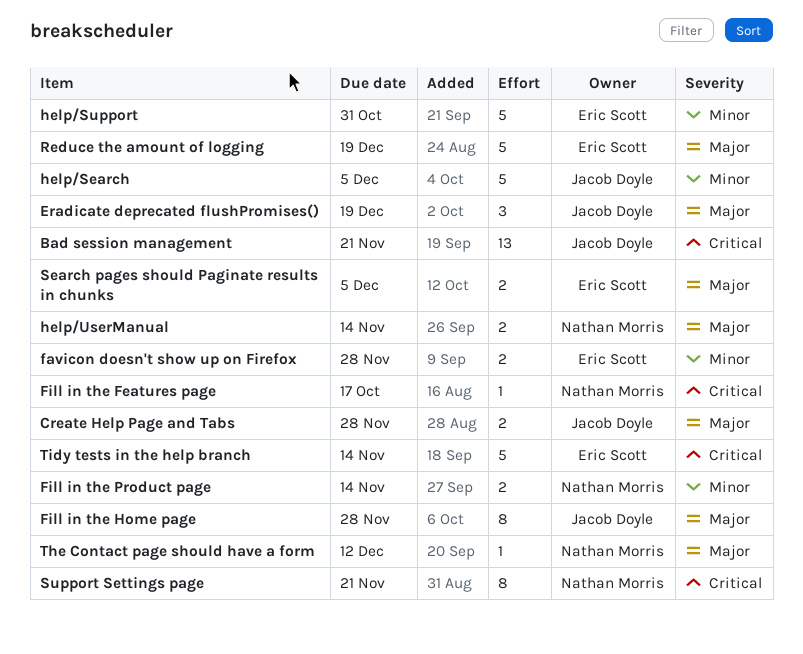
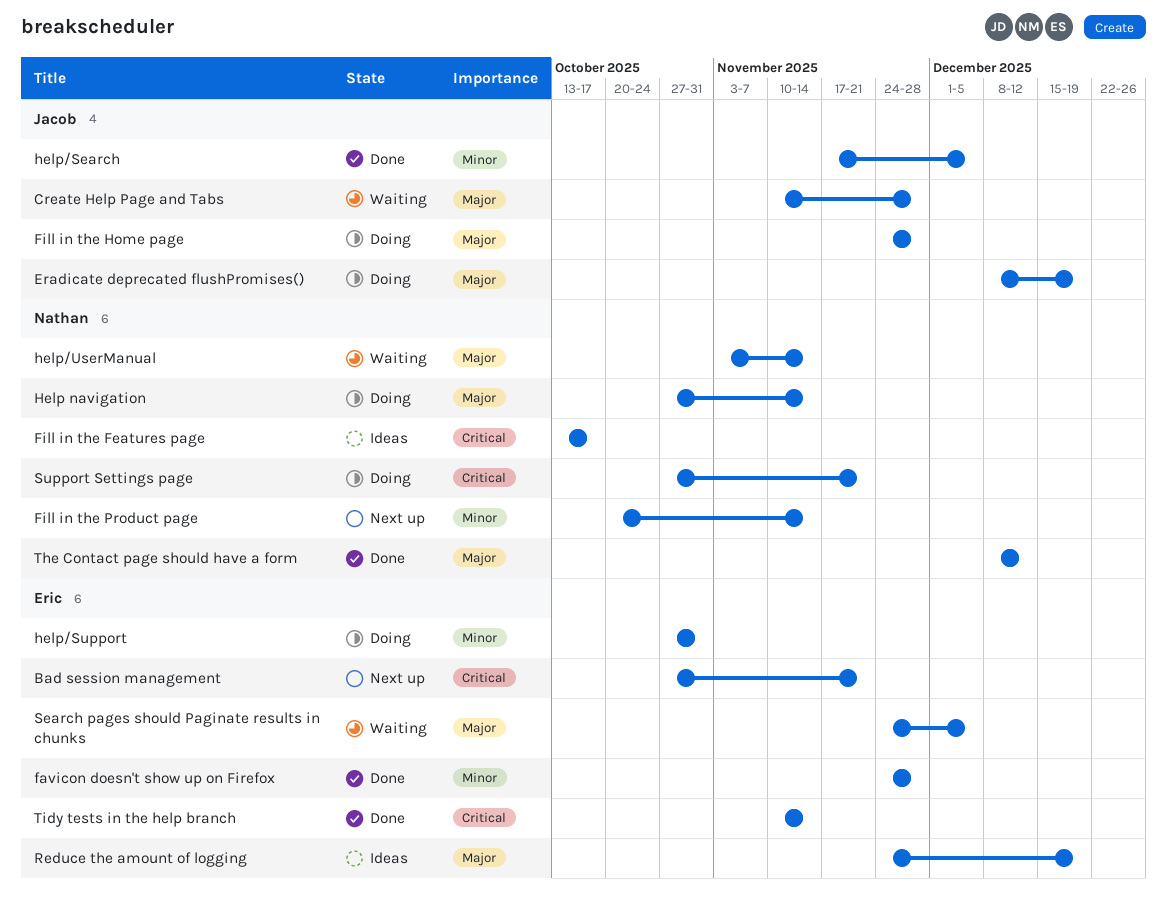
Bad session management, owner: Jacob Doyle -> Eric Scott
Help navigation: none -> present

